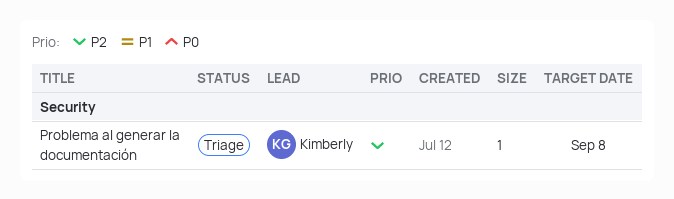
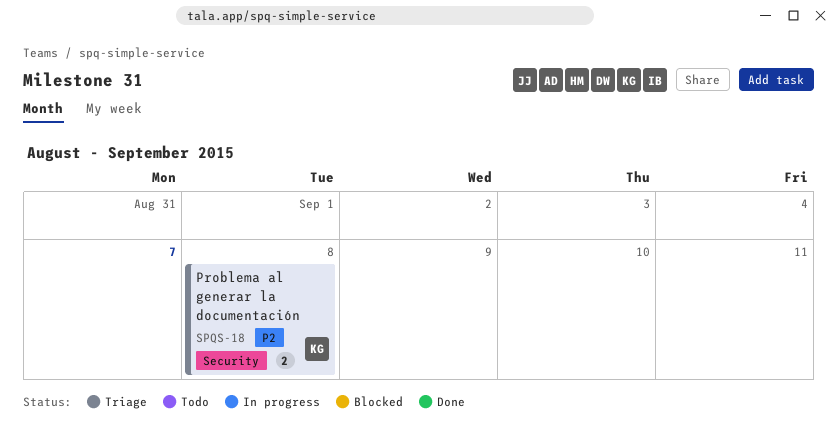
Problema al generar la documentación, estimate: 1 -> 2

